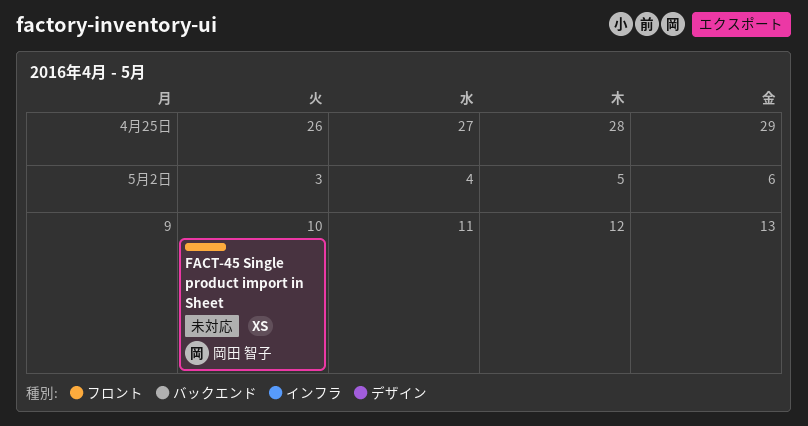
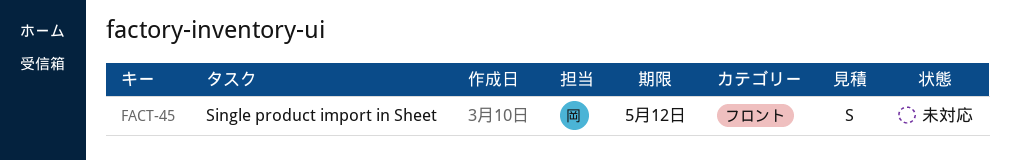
FACT-45, estimate: XS -> S
FACT-45, due: May 10 -> May 12

